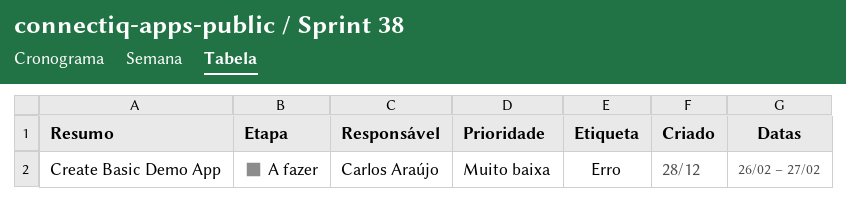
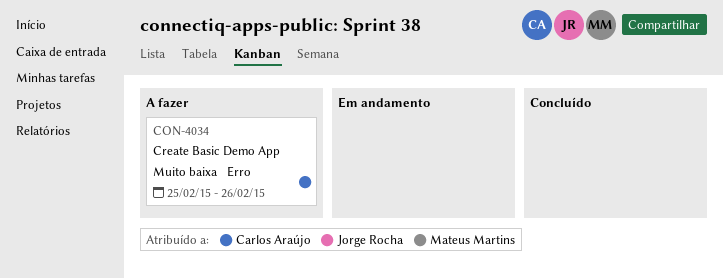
Create Basic Demo App, start: Feb 26 -> Feb 25
Create Basic Demo App, due: Feb 27 -> Feb 26

